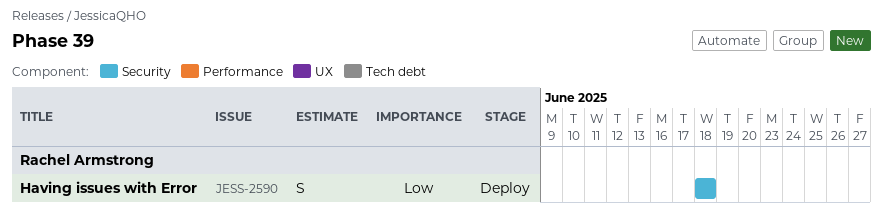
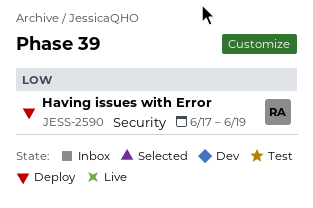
JESS-2590, start: Jun 18 -> Jun 17
JESS-2590, due: Jun 18 -> Jun 19

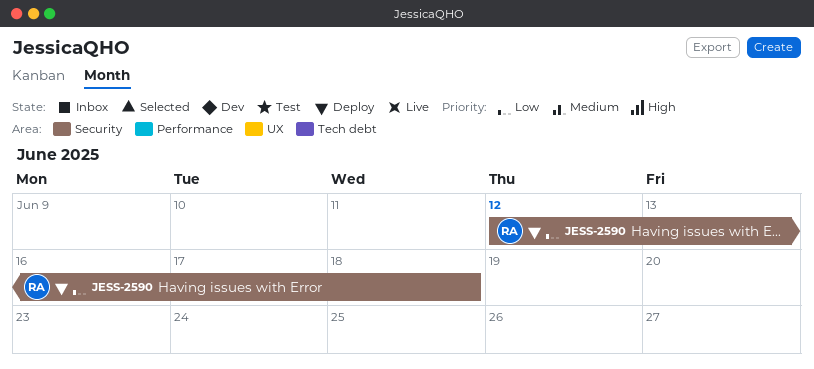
JESS-2590, start: Jun 17 -> Jun 12
JESS-2590, due: Jun 19 -> Jun 18

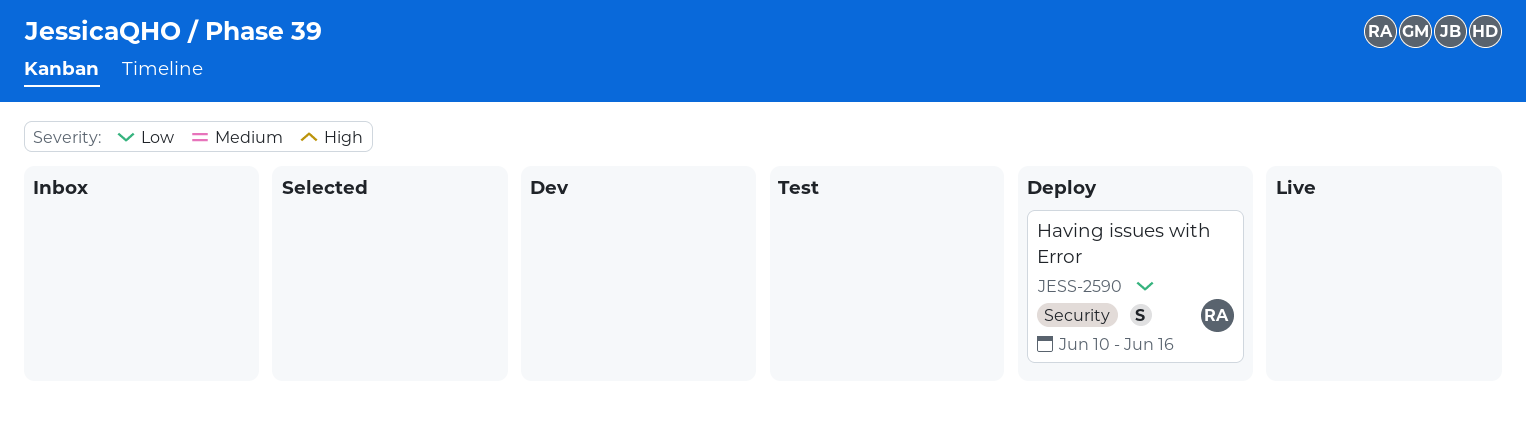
JESS-2590, start: Jun 12 -> Jun 10
JESS-2590, due: Jun 18 -> Jun 16

